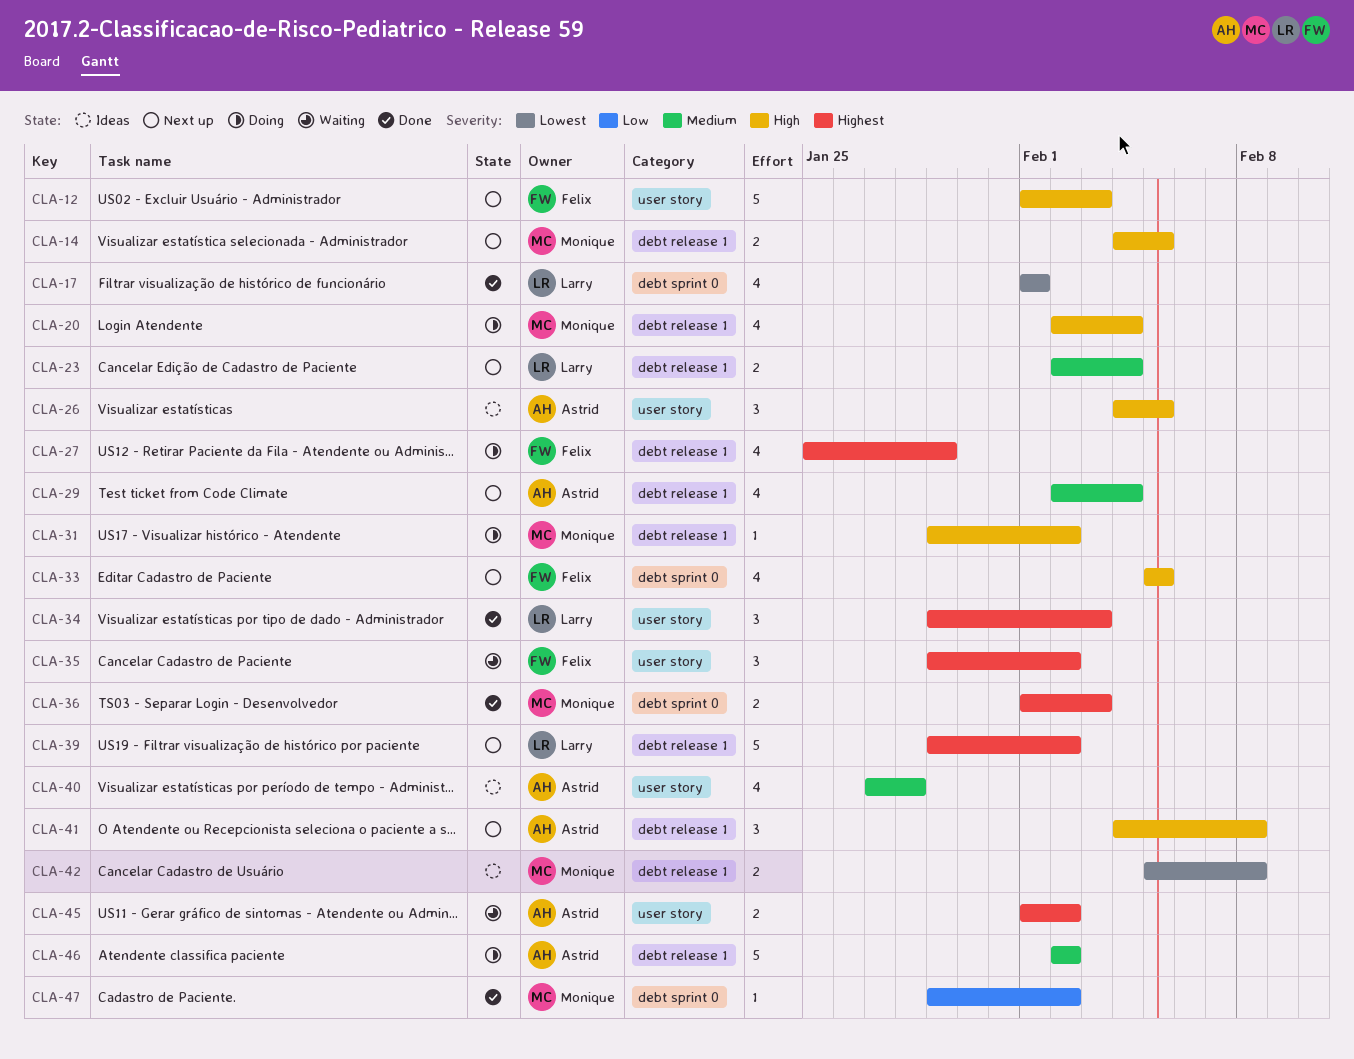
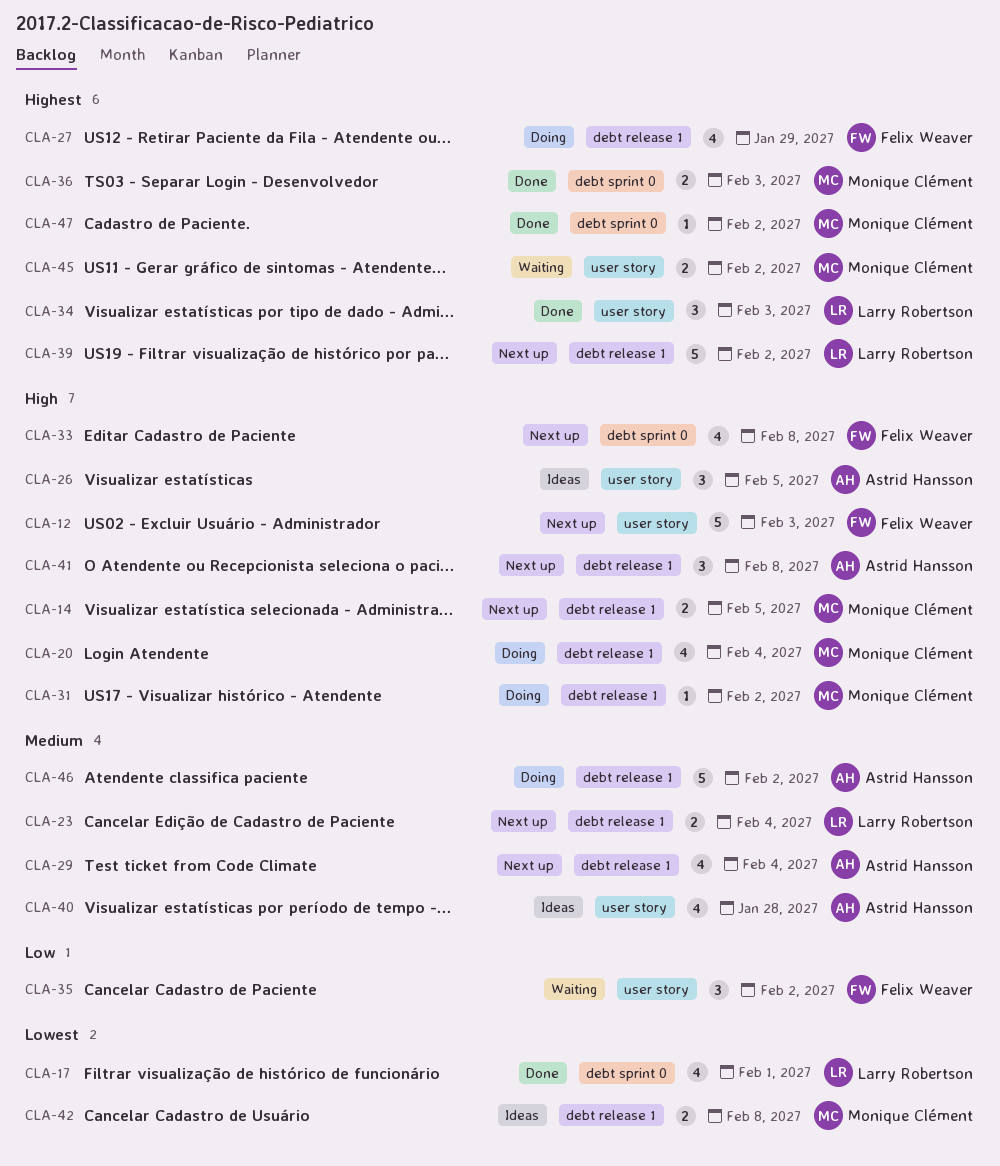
CLA-33, due: Feb 5 -> Feb 8
CLA-35, priority: Highest -> Low
CLA-45, owner: Astrid Hansson -> Monique Clément
CLA-47, priority: Low -> Highest

